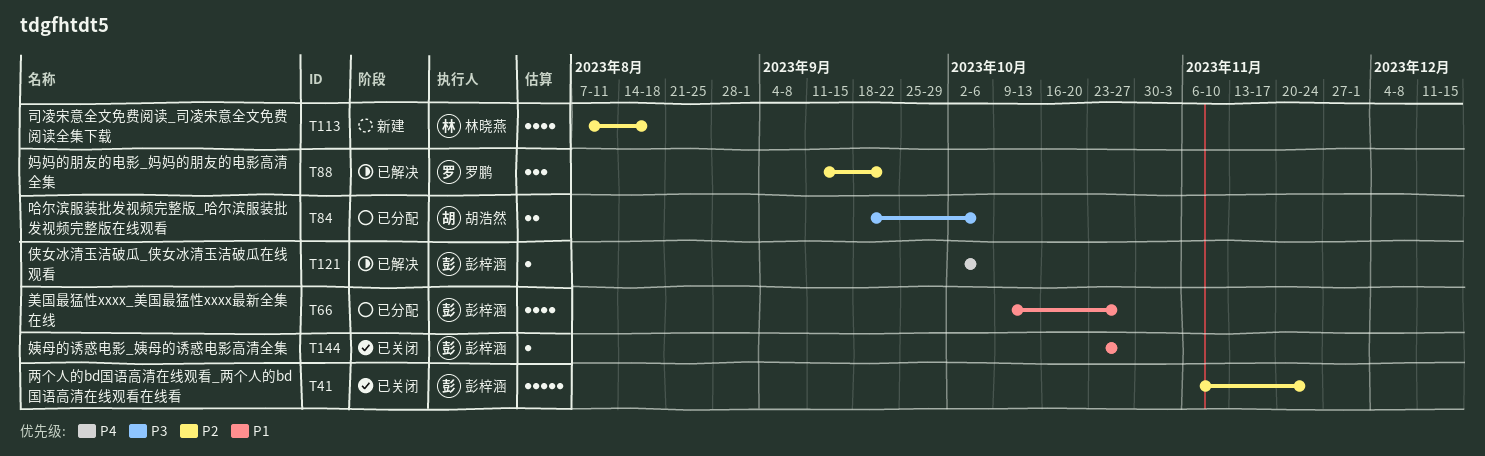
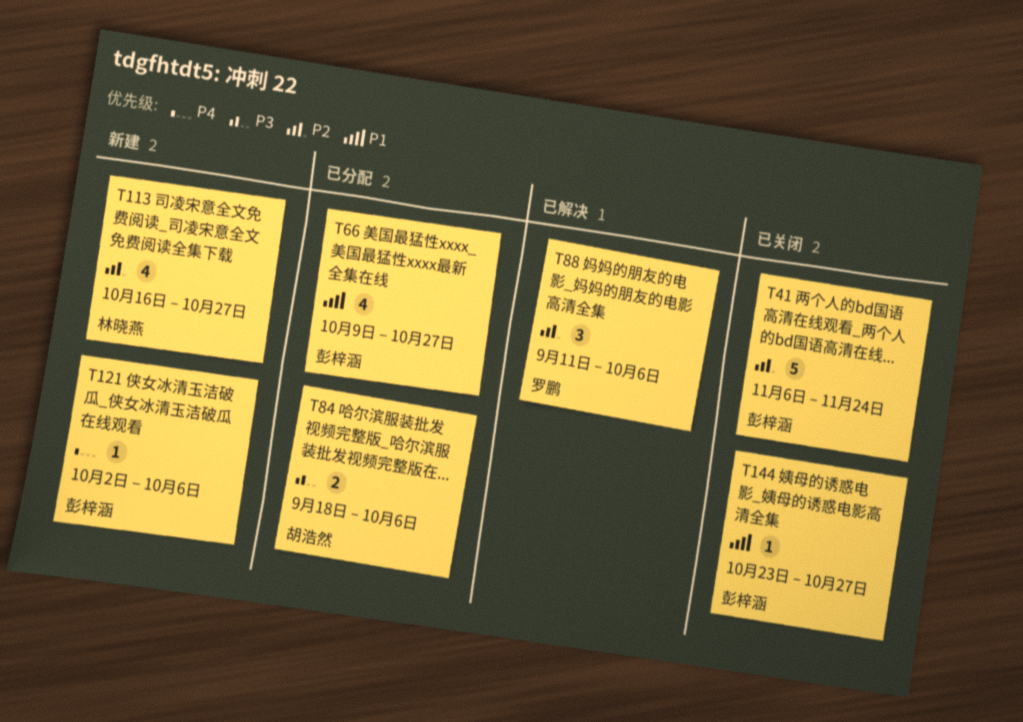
T88, due: Sep 22 -> Oct 6
T113, start: Aug 7 -> Oct 16
T113, due: Aug 18 -> Oct 27
T121, status: 已解决 -> 新建

